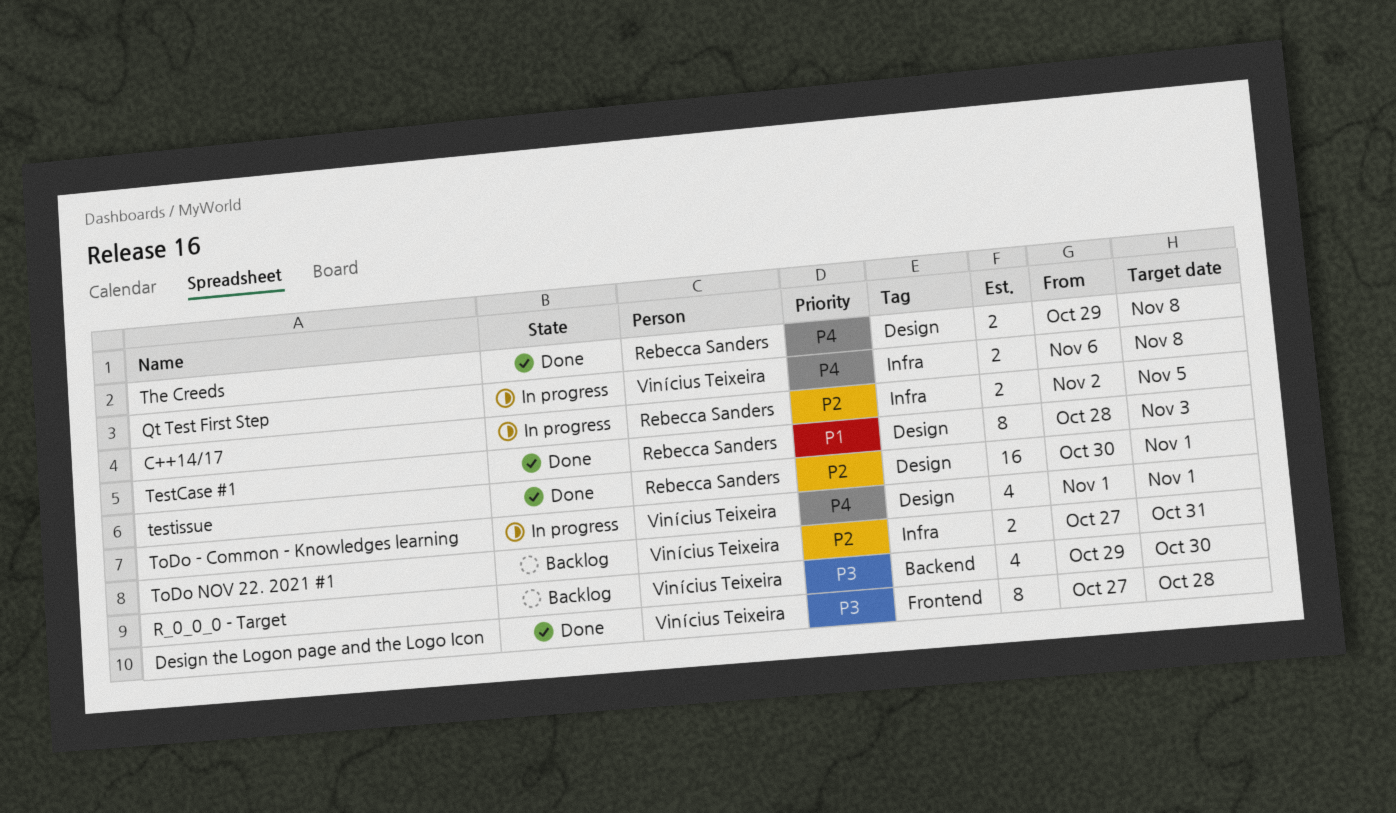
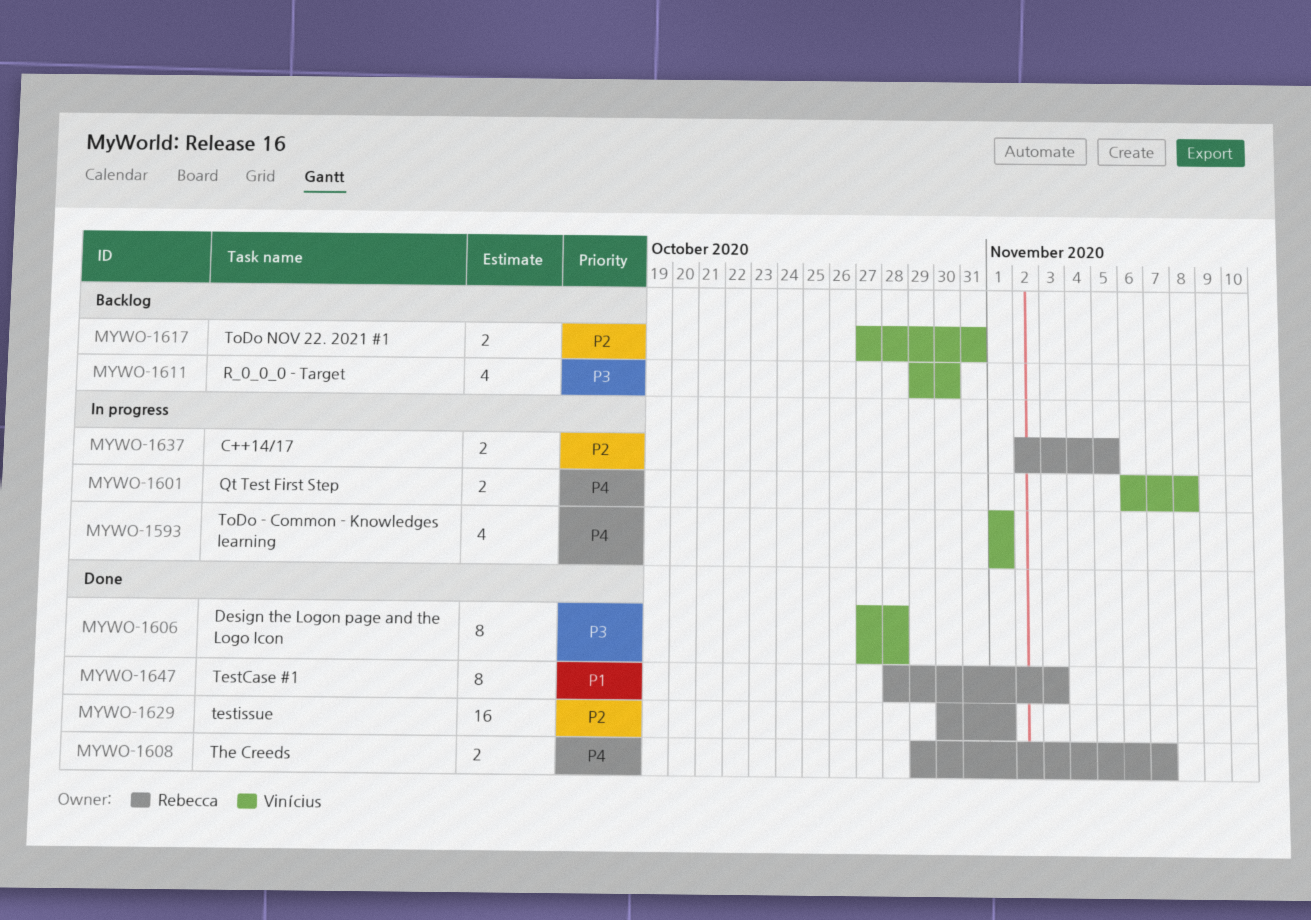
The Creeds, due: Nov 8 -> Nov 7

